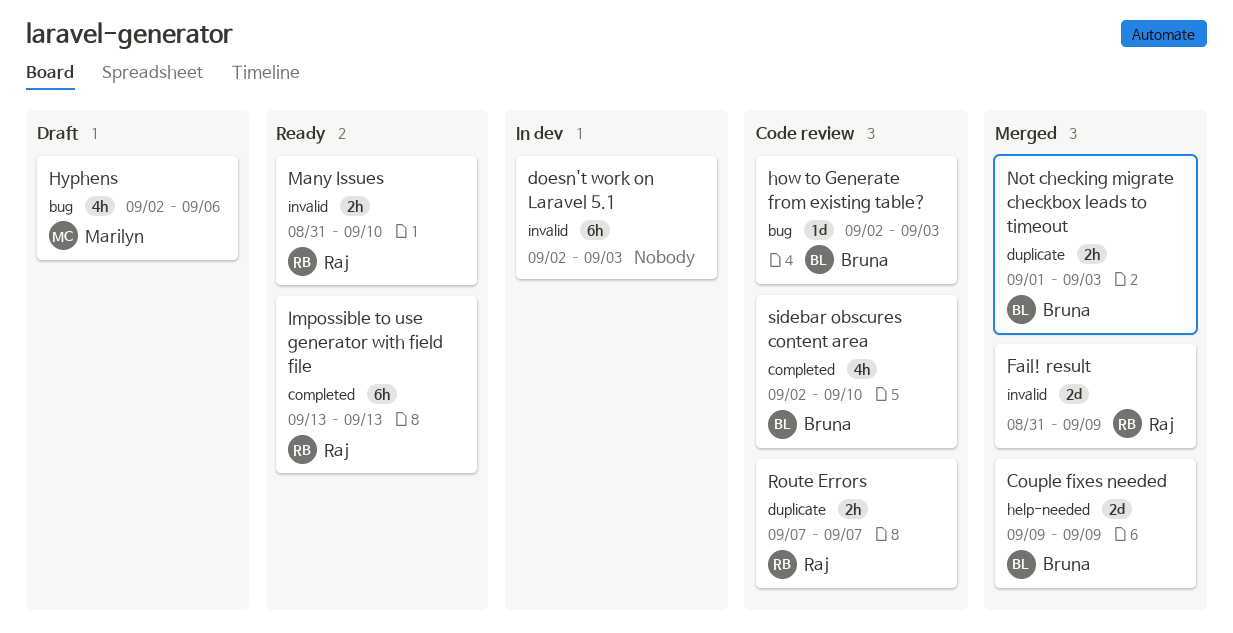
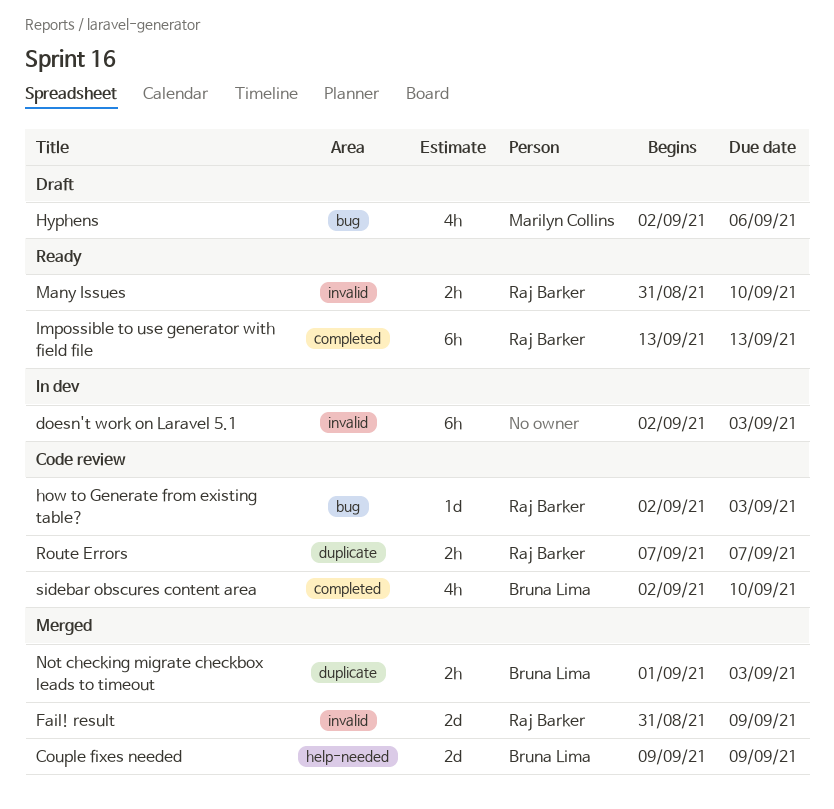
how to Generate from existing table?, owner: Bruna Lima -> Raj Barker

